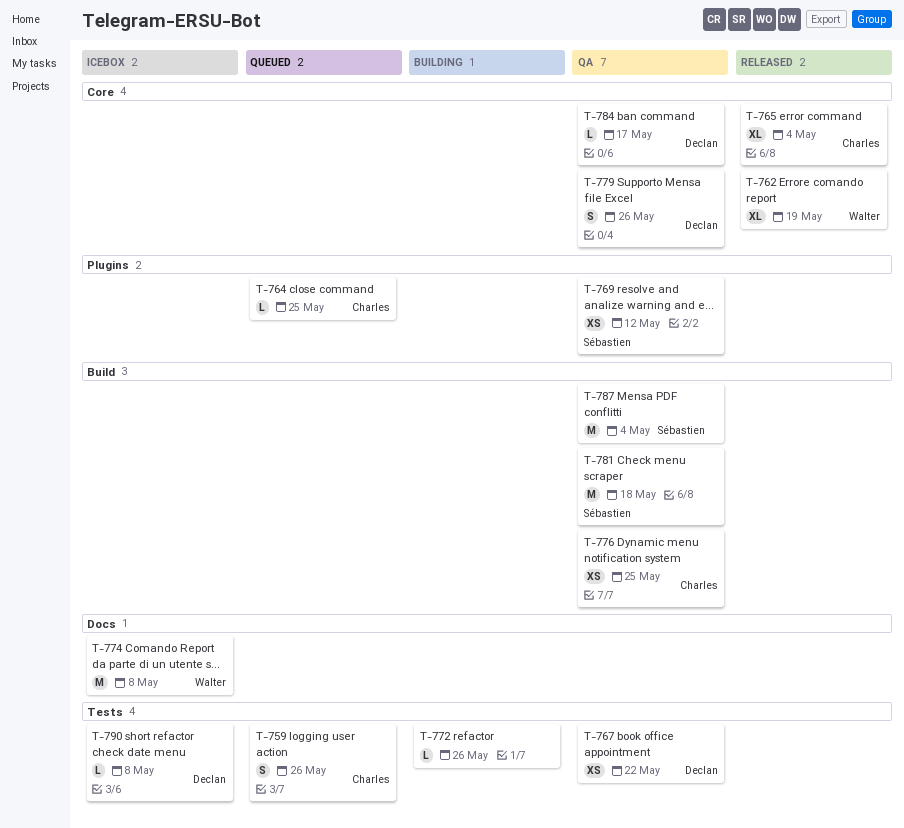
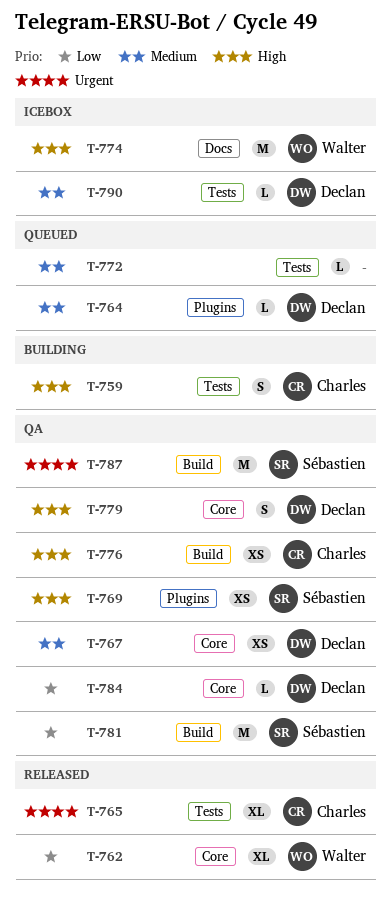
T-759, status: Queued -> Building
T-764, owner: Charles -> Declan
T-765, label: Core -> Tests
T-767, label: Tests -> Core
T-772, status: Building -> Queued

